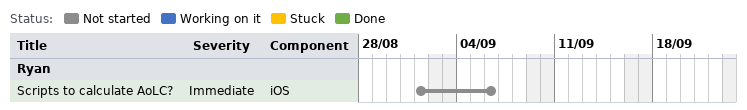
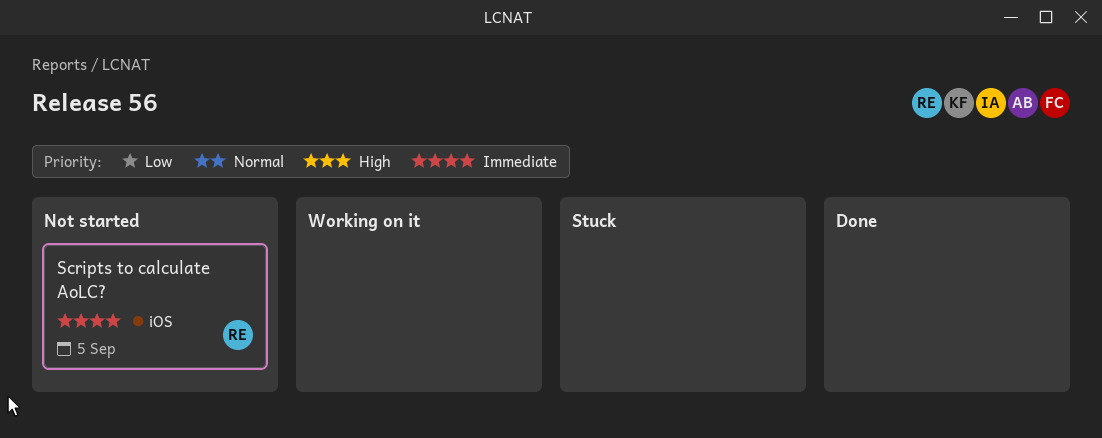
Scripts to calculate AoLC?, due: Sep 6 -> Sep 5

